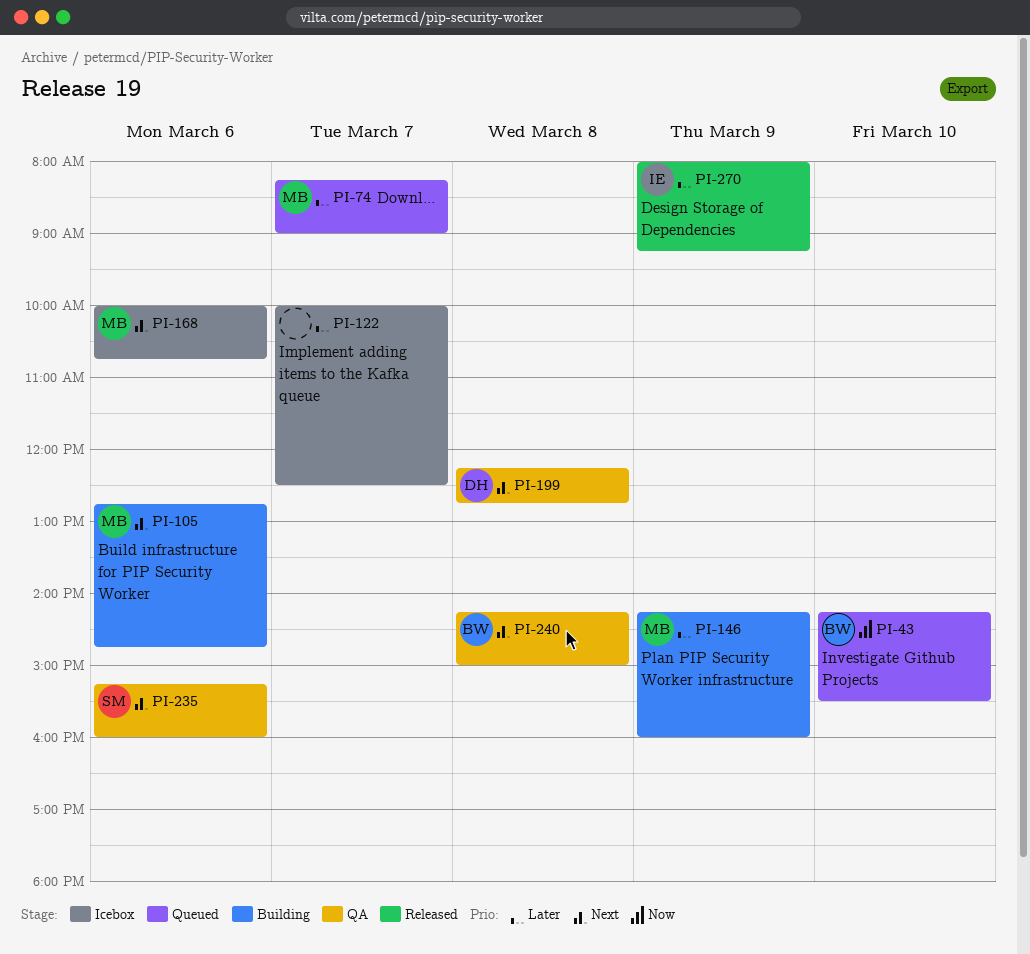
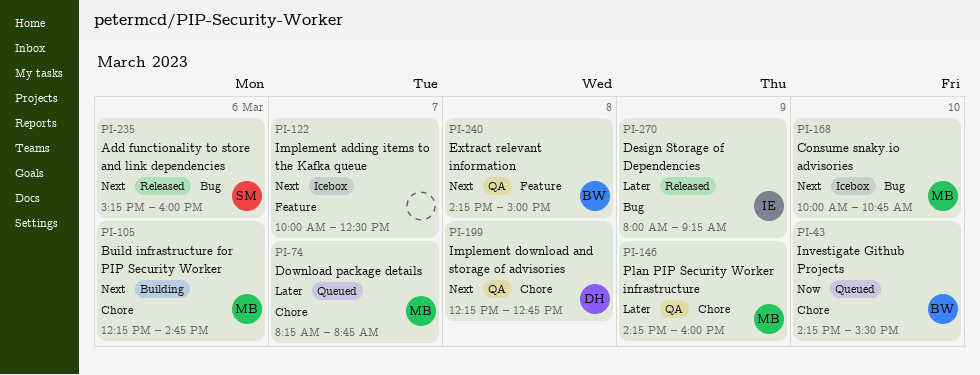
PI-74, ends: 09:00 -> 08:45
PI-105, begins: 12:45 -> 12:15
PI-122, priority: Later -> Next
PI-146, status: Building -> QA
PI-168, day: Mar 6 -> Mar 10
PI-235, status: QA -> Released

